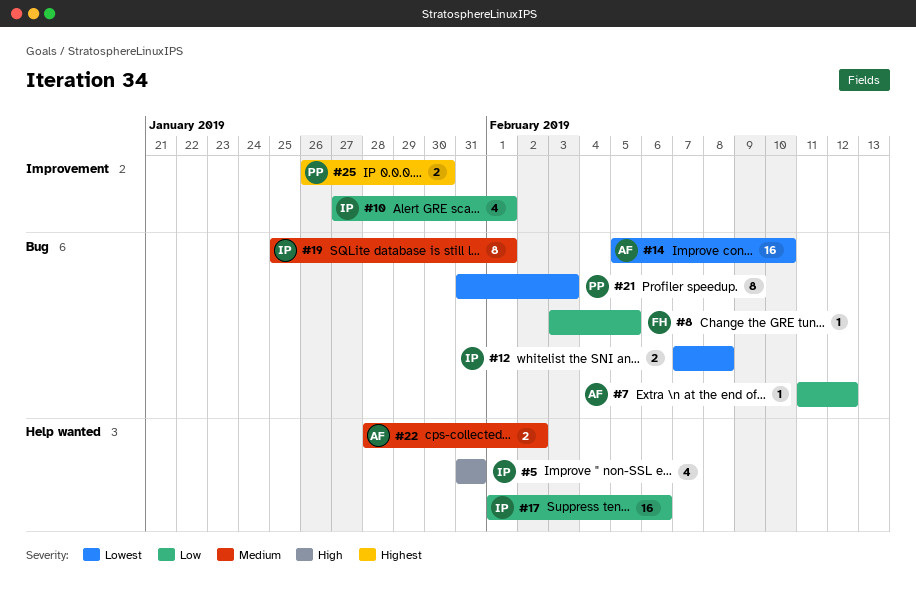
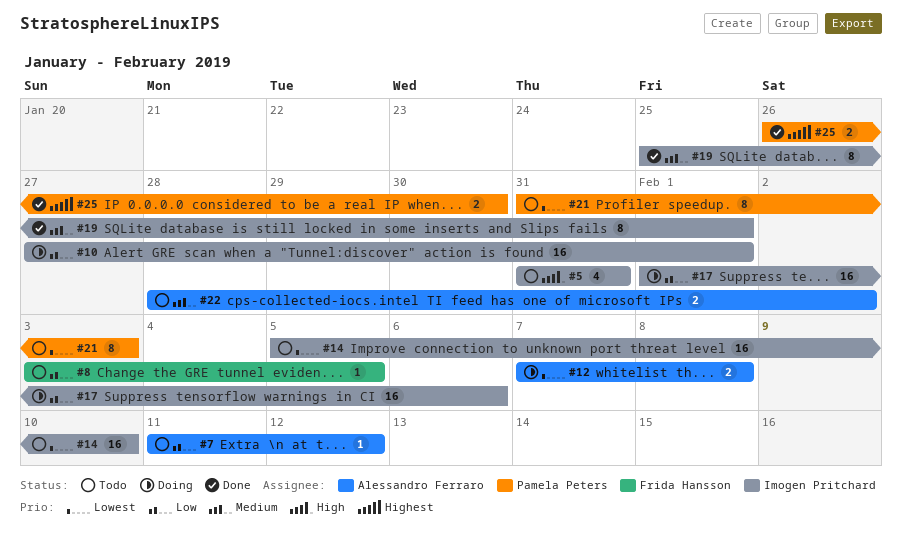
#10, estimate: 4 -> 16
#12, owner: Imogen Pritchard -> Alessandro Ferraro
#14, owner: Alessandro Ferraro -> Imogen Pritchard

